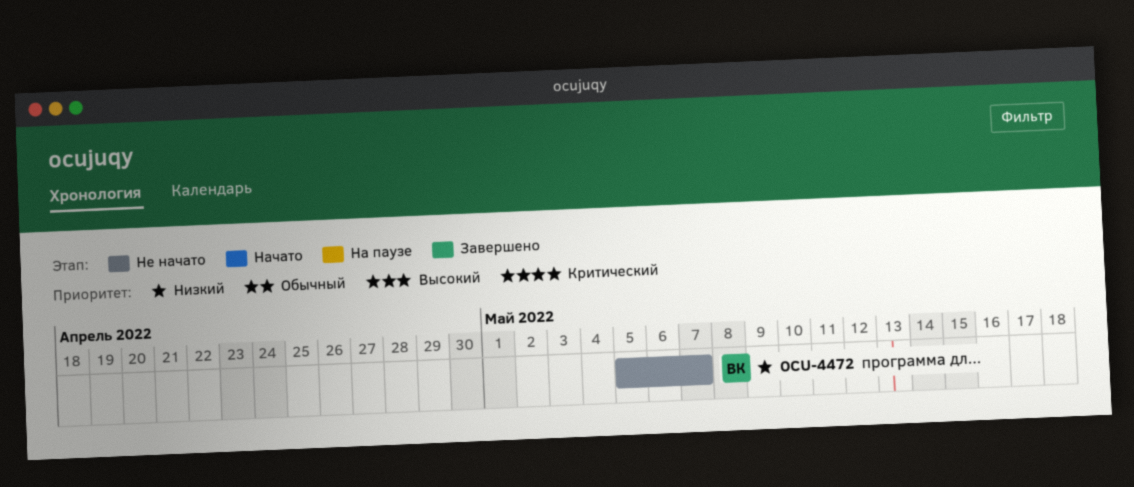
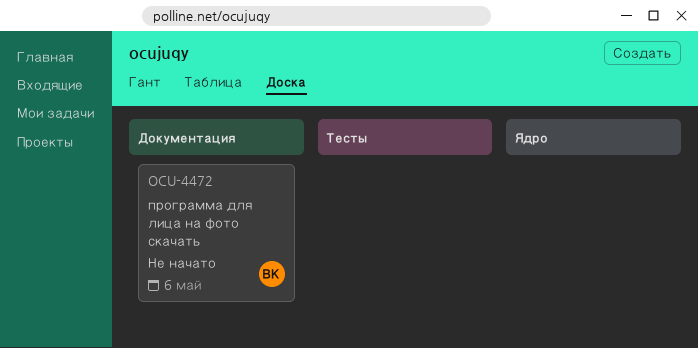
OCU-4472, due: May 7 -> May 6

